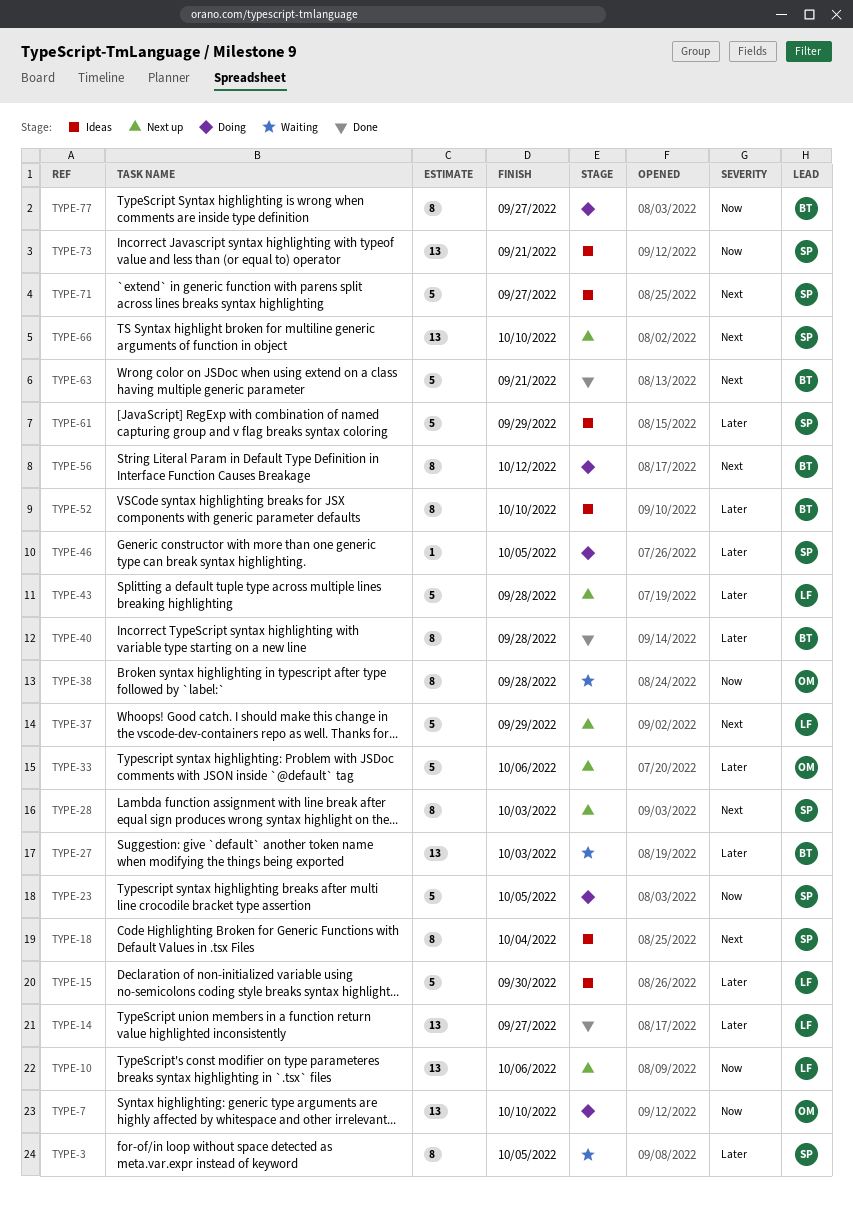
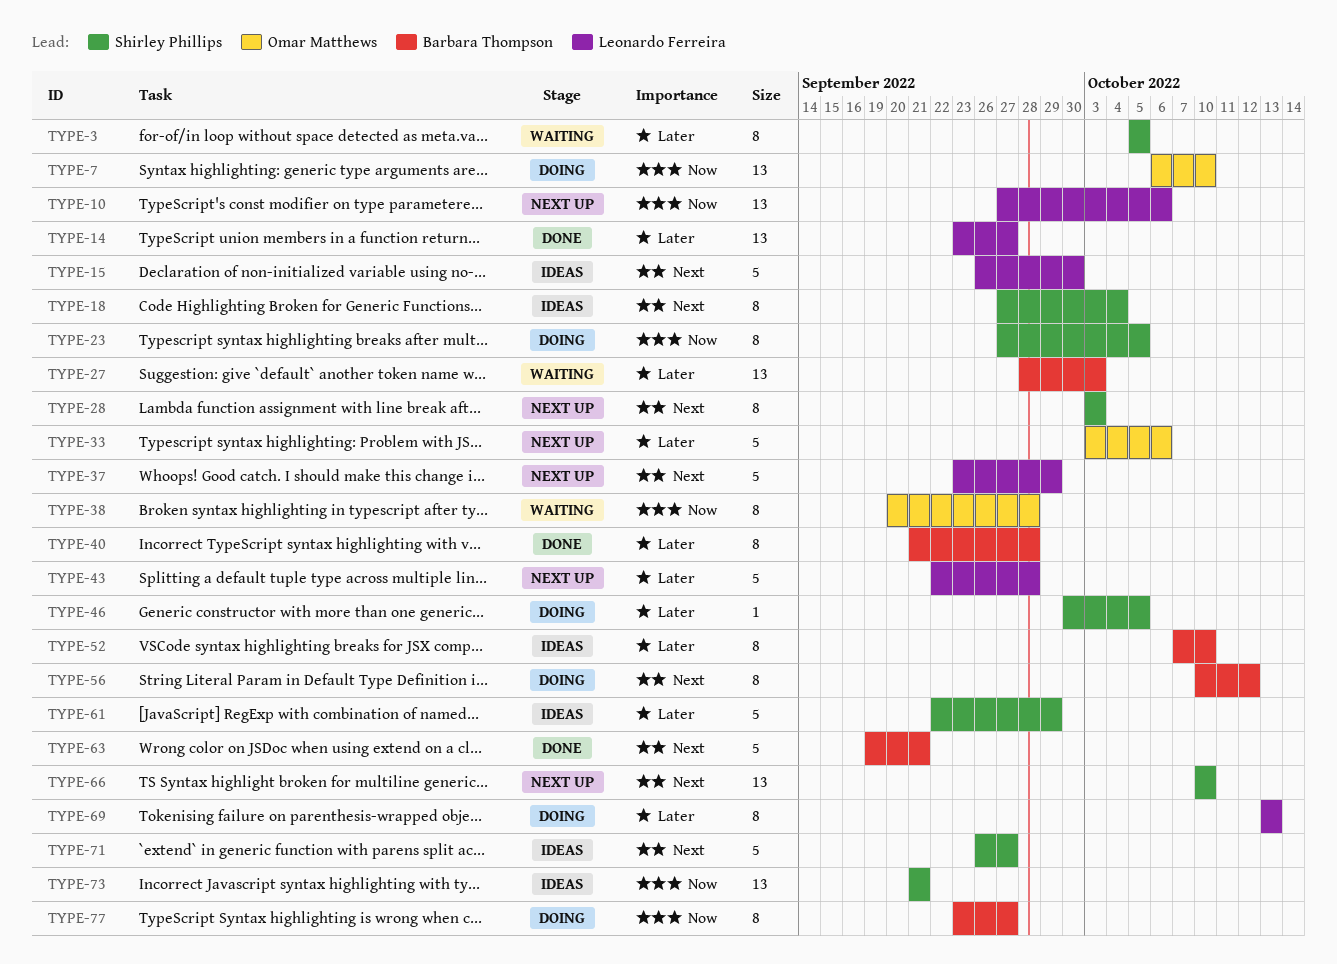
TYPE-15, priority: Later -> Next
TYPE-23, estimate: 5 -> 8
TYPE-69: none -> present

